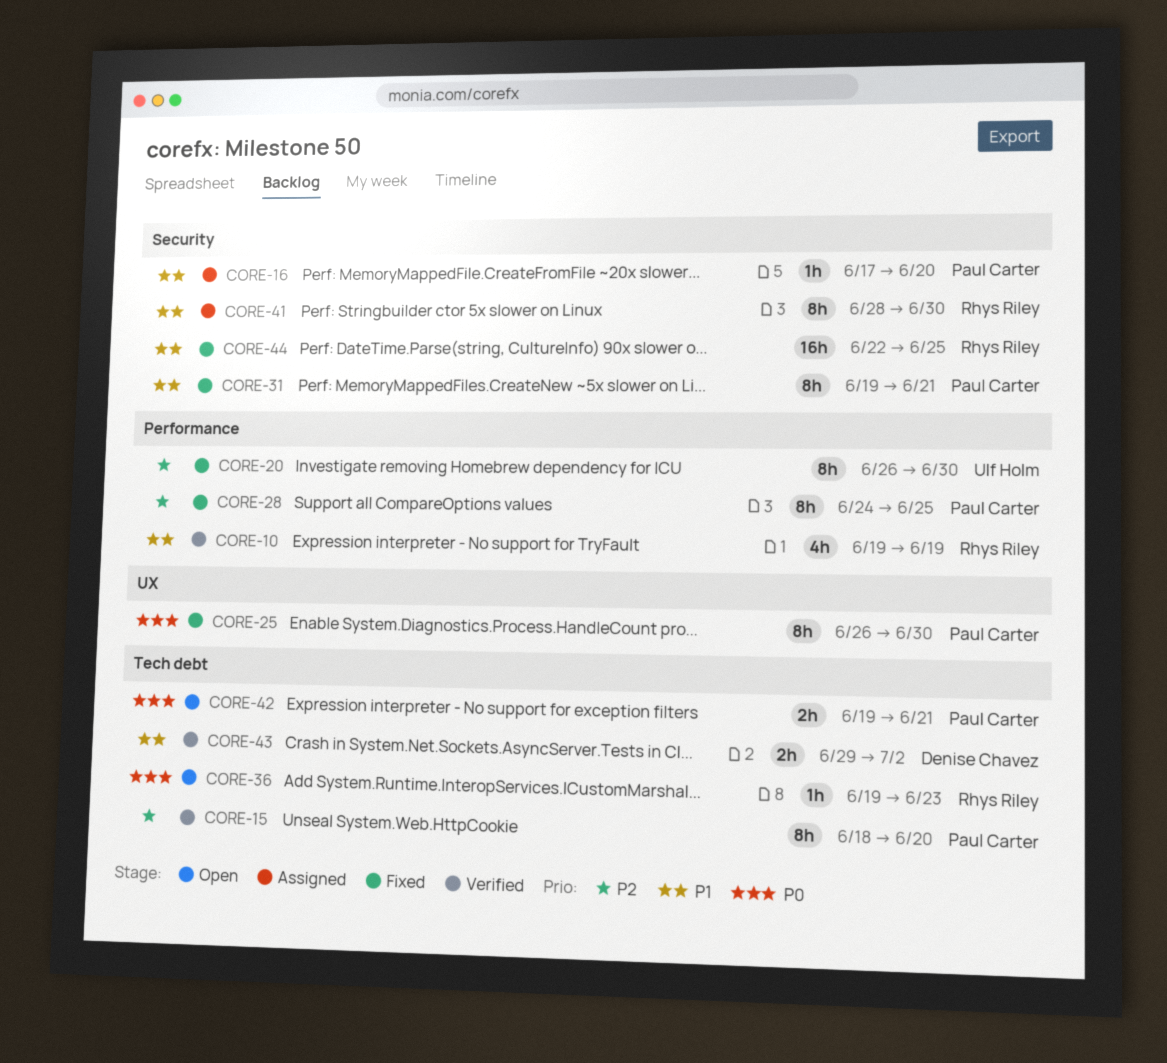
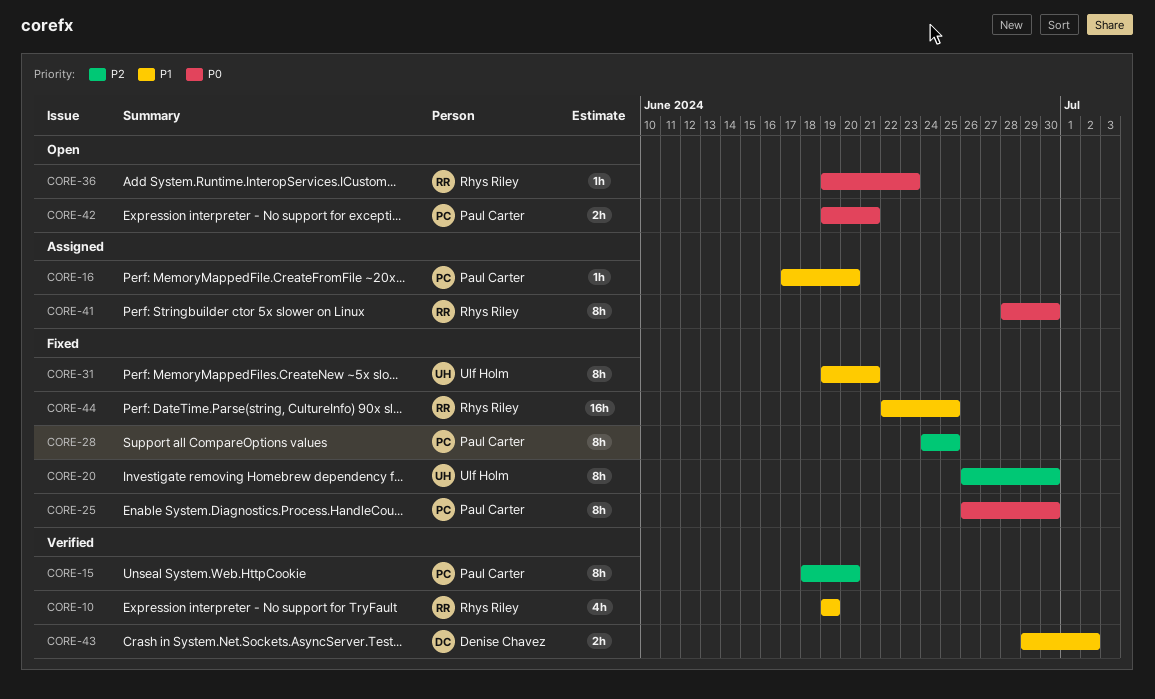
CORE-31, owner: Paul Carter -> Ulf Holm
CORE-41, priority: P1 -> P0

